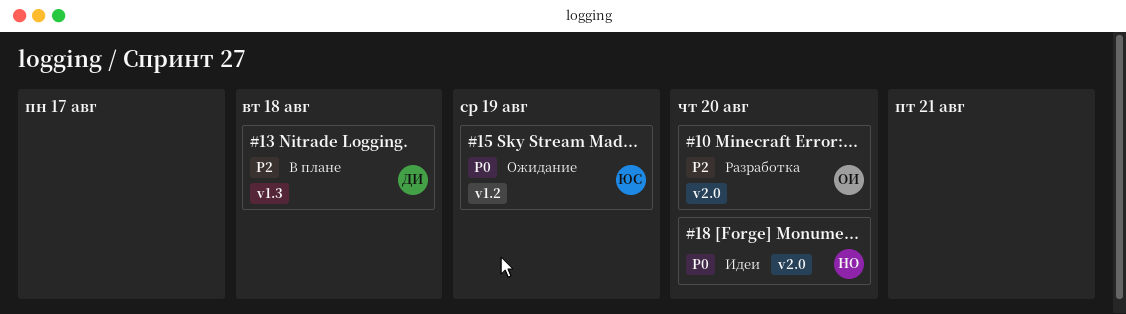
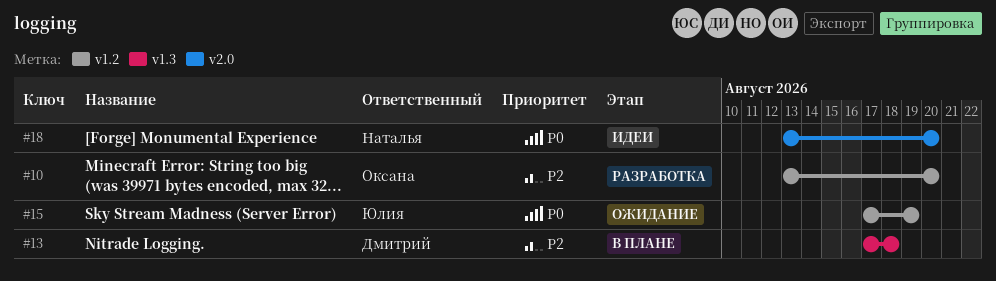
#10, label: v2.0 -> v1.2

